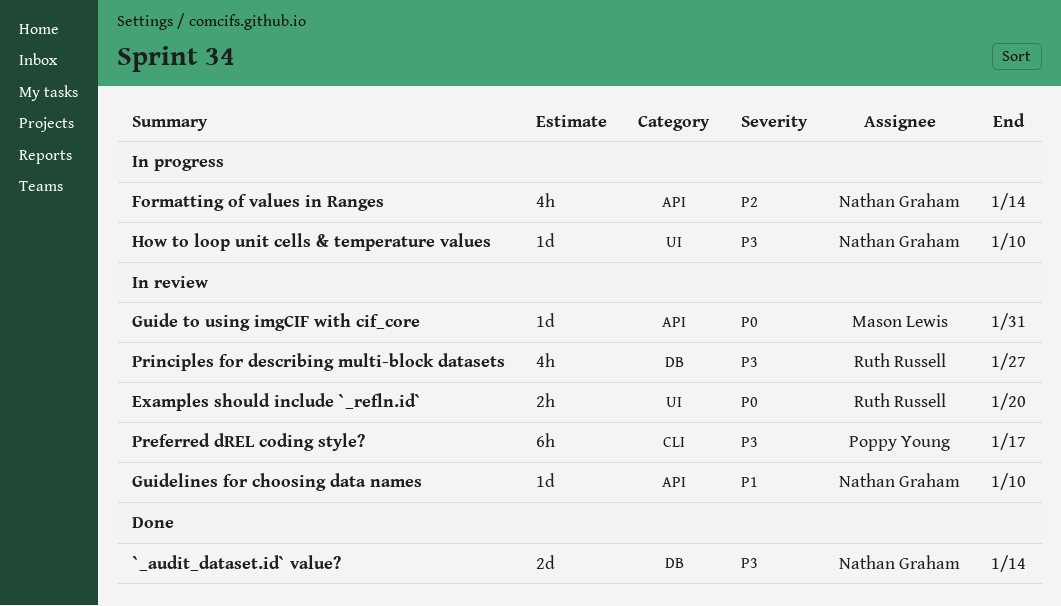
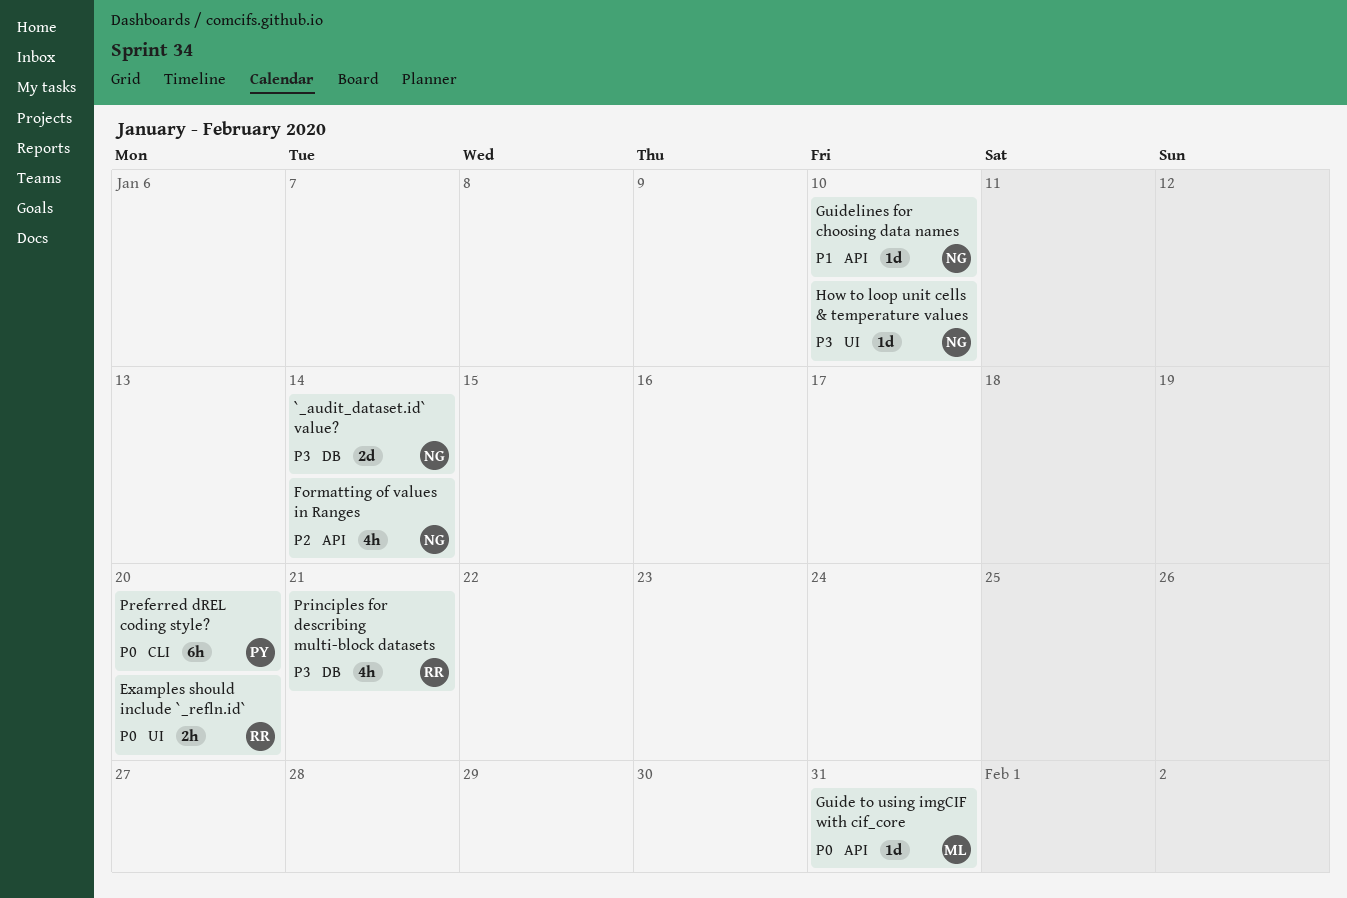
Preferred dREL coding style?, priority: P3 -> P0
Preferred dREL coding style?, due: Jan 17 -> Jan 20
Principles for describing multi-block datasets, due: Jan 27 -> Jan 21

